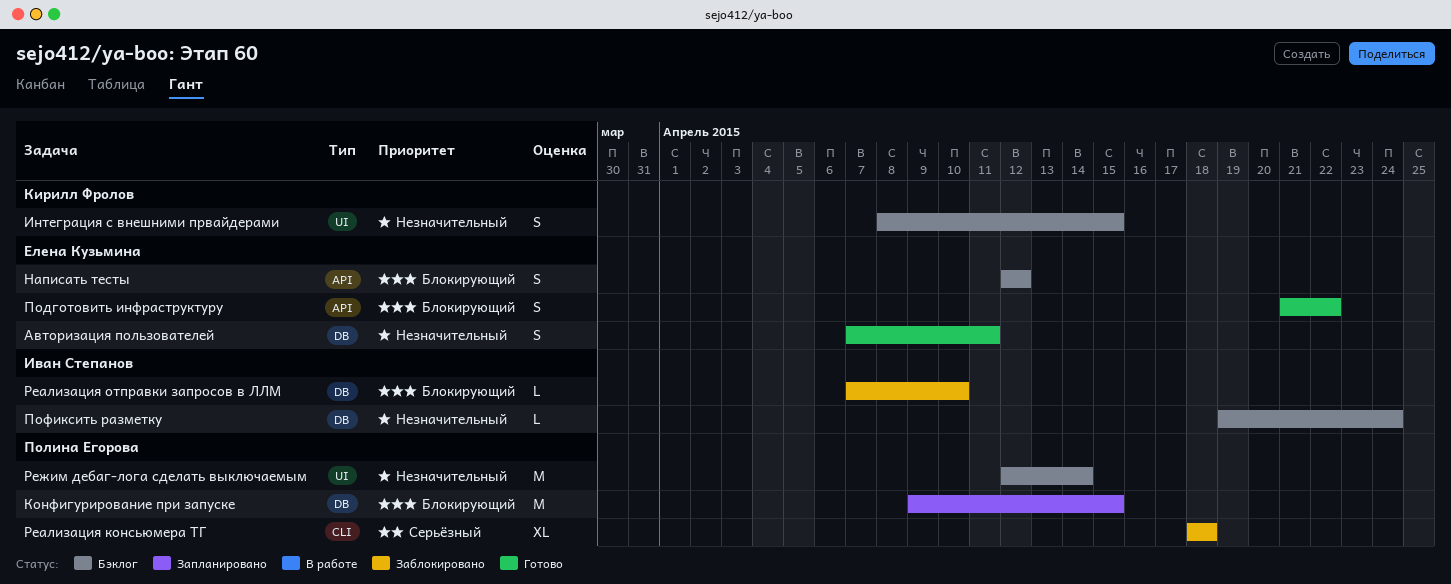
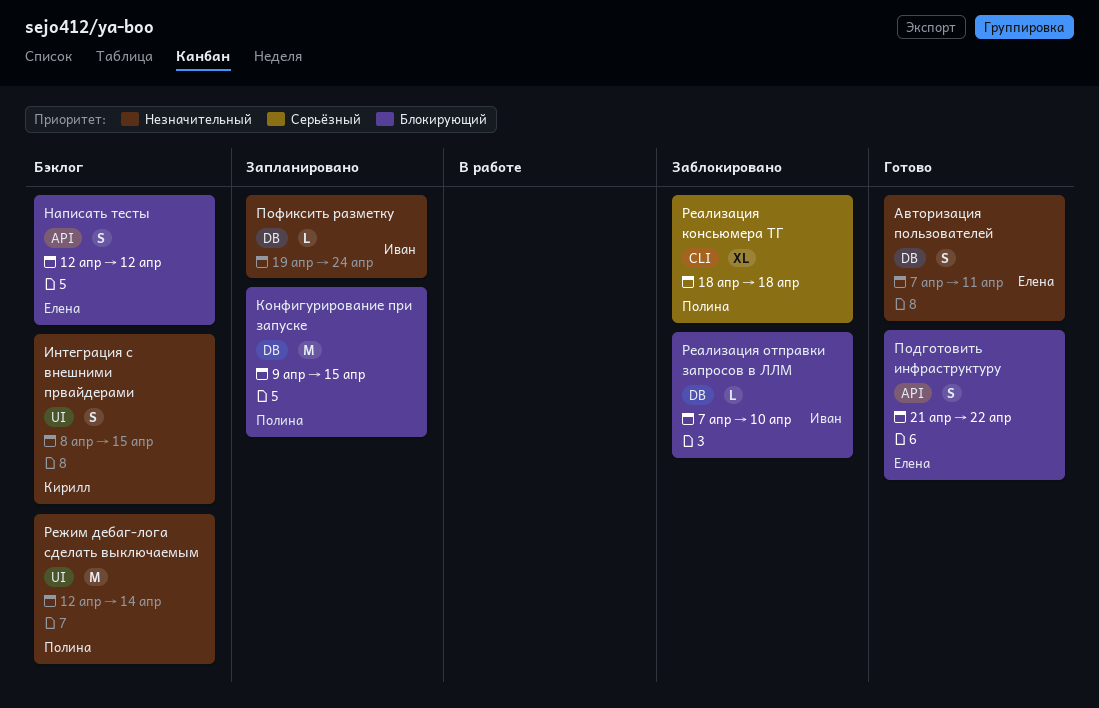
Пофиксить разметку, status: Бэклог -> Запланировано

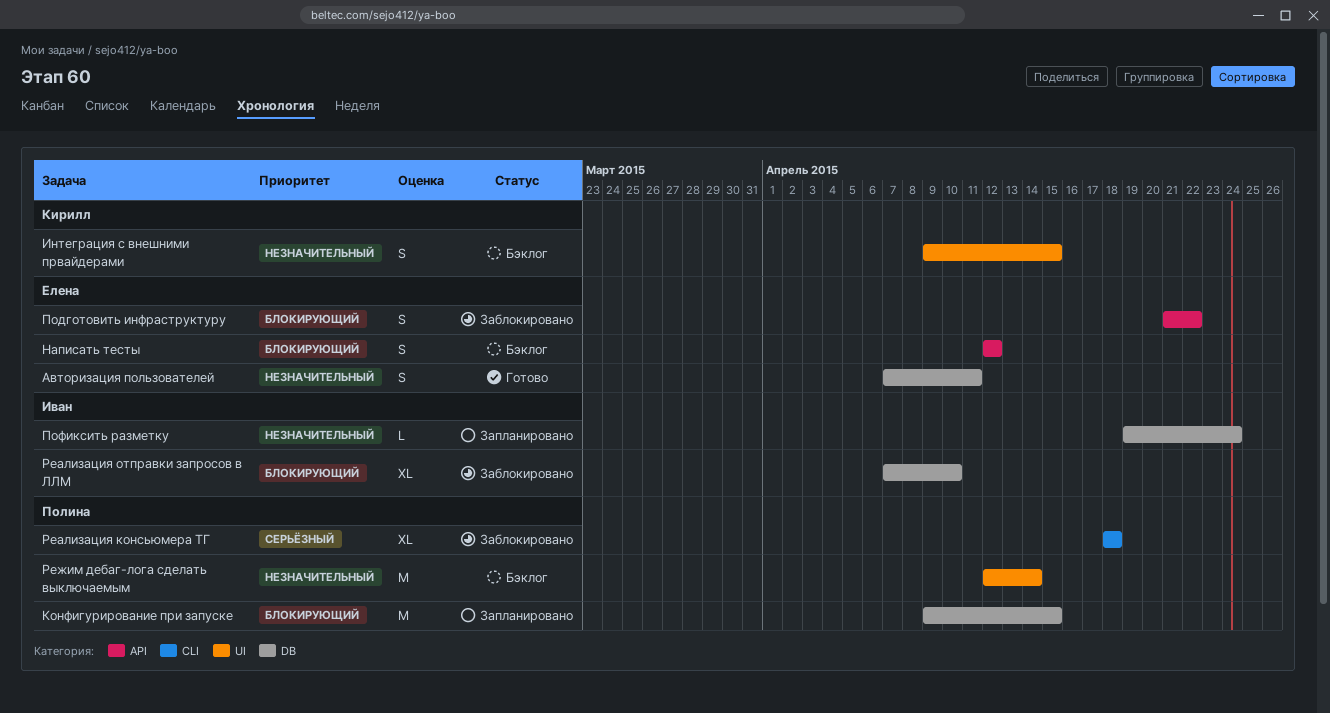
Интеграция с внешними првайдерами, start: Apr 8 -> Apr 9
Подготовить инфраструктуру, status: Готово -> Заблокировано
Реализация отправки запросов в ЛЛМ, estimate: L -> XL

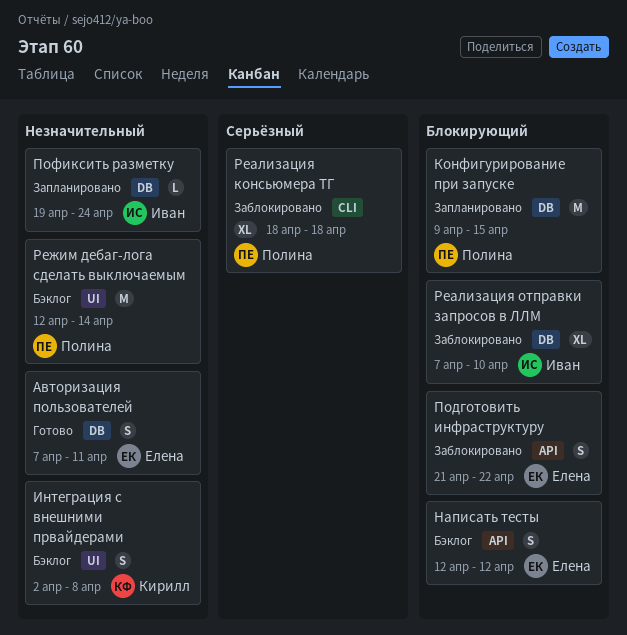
Интеграция с внешними првайдерами, start: Apr 9 -> Apr 2
Интеграция с внешними првайдерами, due: Apr 15 -> Apr 8

